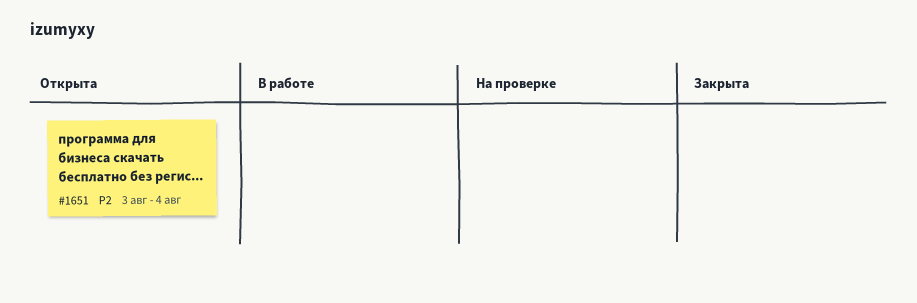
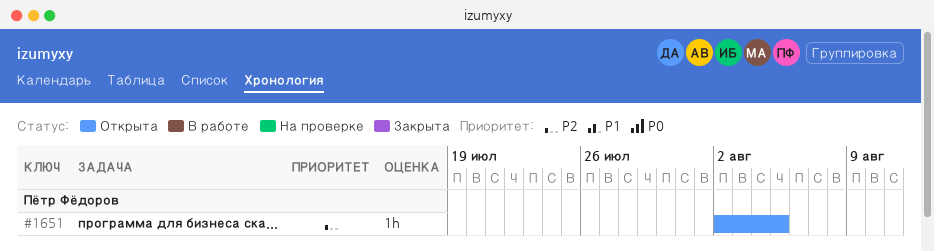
#1651, start: Aug 3 -> Aug 2
#1651, due: Aug 4 -> Aug 5

